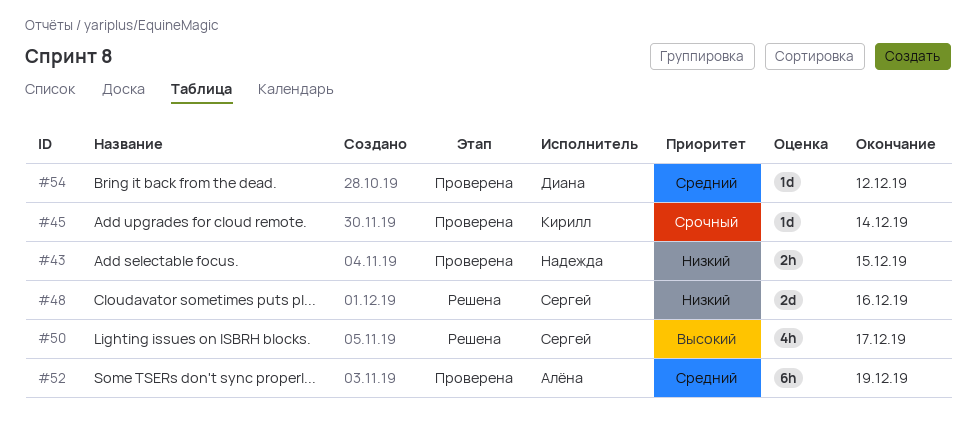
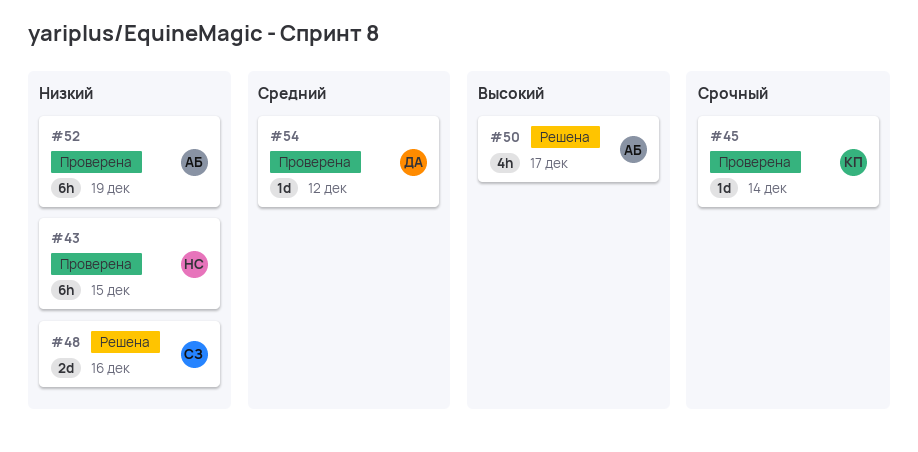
#43, estimate: 2h -> 6h
#50, owner: Сергей -> Алёна
#52, priority: Средний -> Низкий

